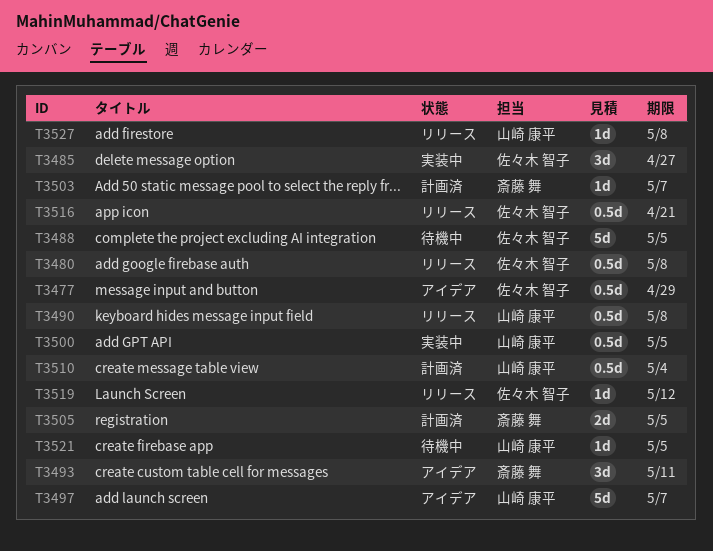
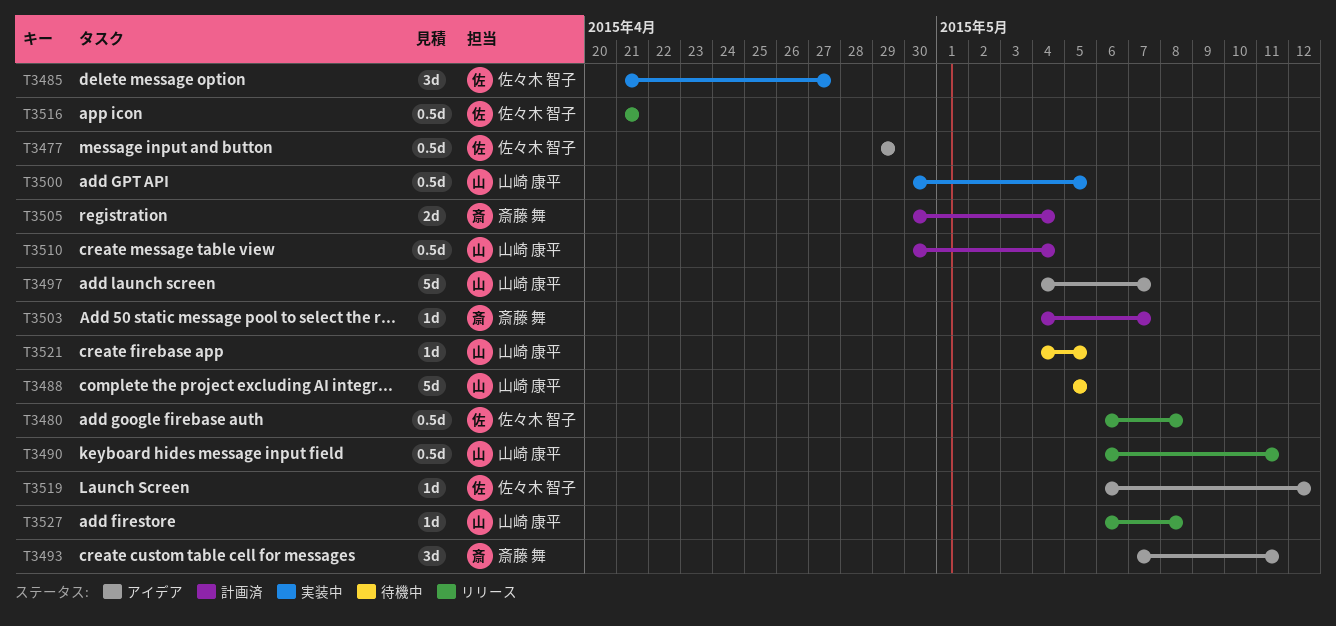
T3488, owner: 佐々木 智子 -> 山崎 康平
T3490, due: May 8 -> May 11
T3505, due: May 5 -> May 4
T3519, status: リリース -> アイデア

